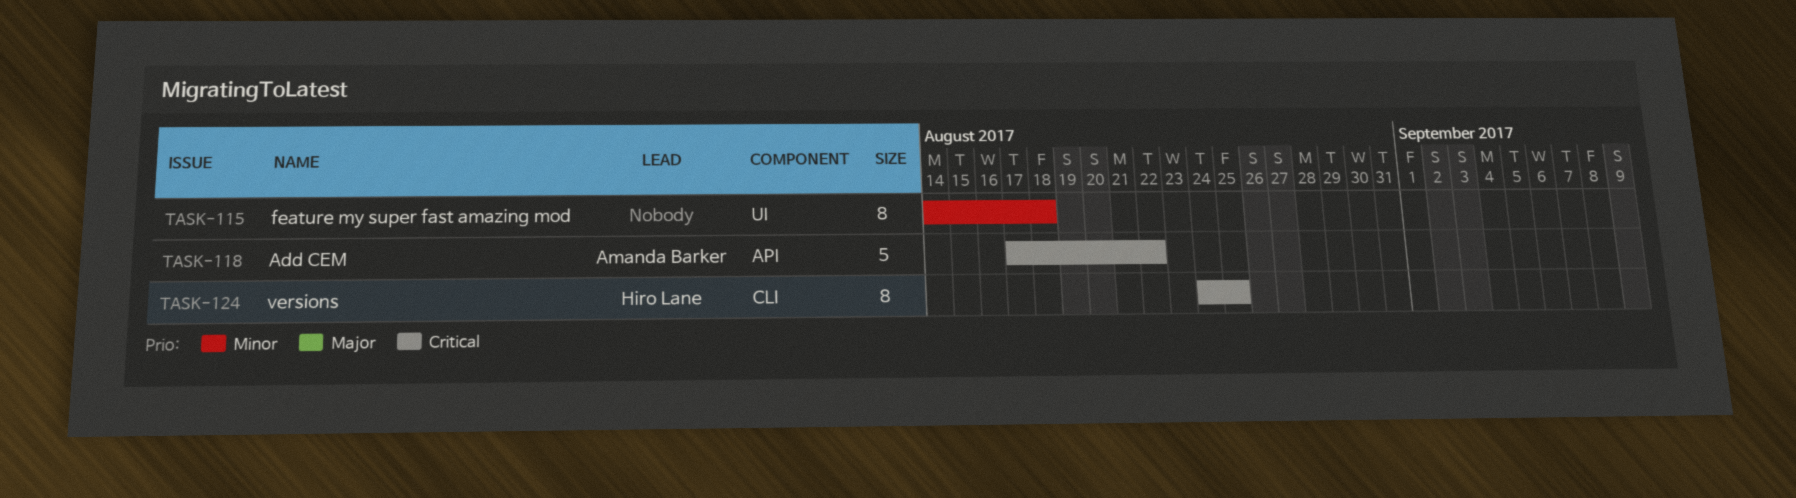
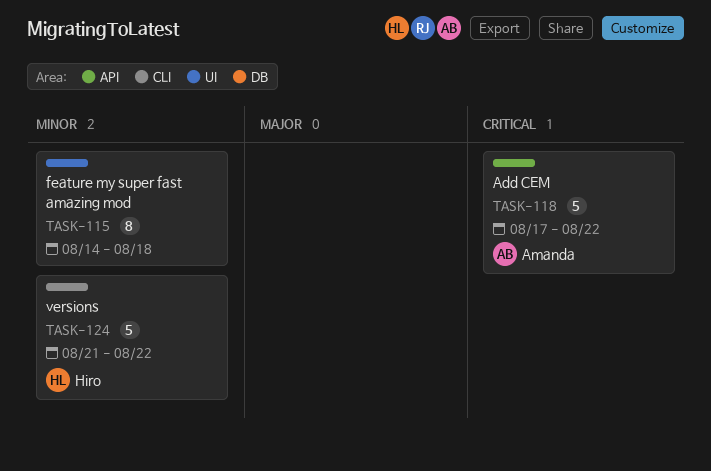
TASK-124, priority: Critical -> Minor
TASK-124, estimate: 8 -> 5
TASK-124, start: Aug 24 -> Aug 21
TASK-124, due: Aug 25 -> Aug 22

